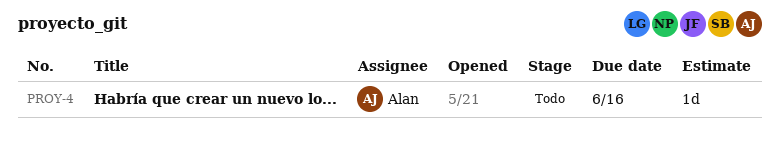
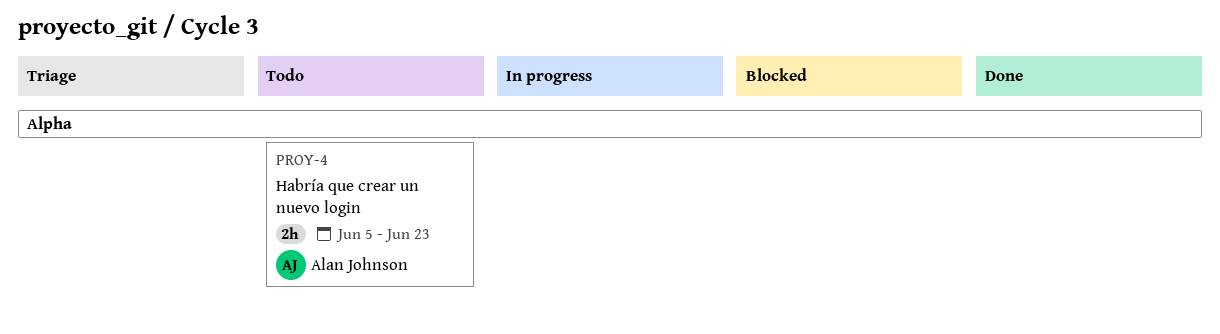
PROY-4, estimate: 1d -> 2h
PROY-4, due: Jun 16 -> Jun 23

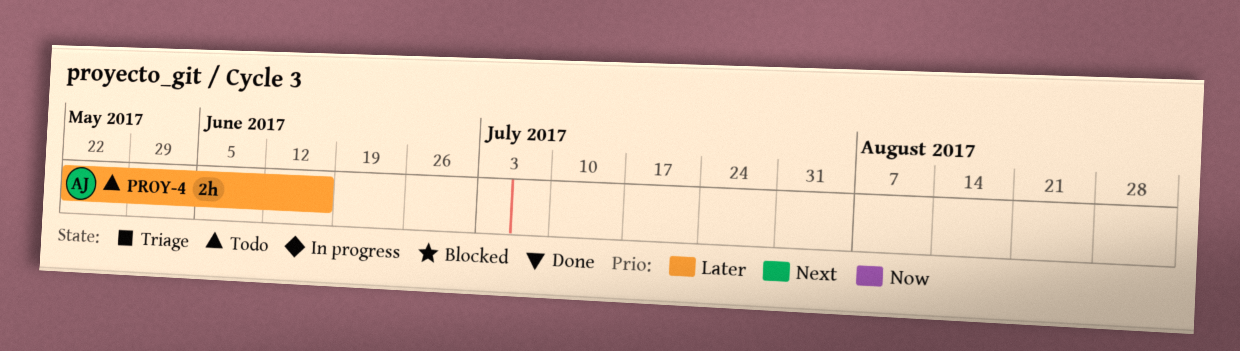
PROY-4, start: Jun 5 -> May 22
PROY-4, due: Jun 23 -> Jun 16

